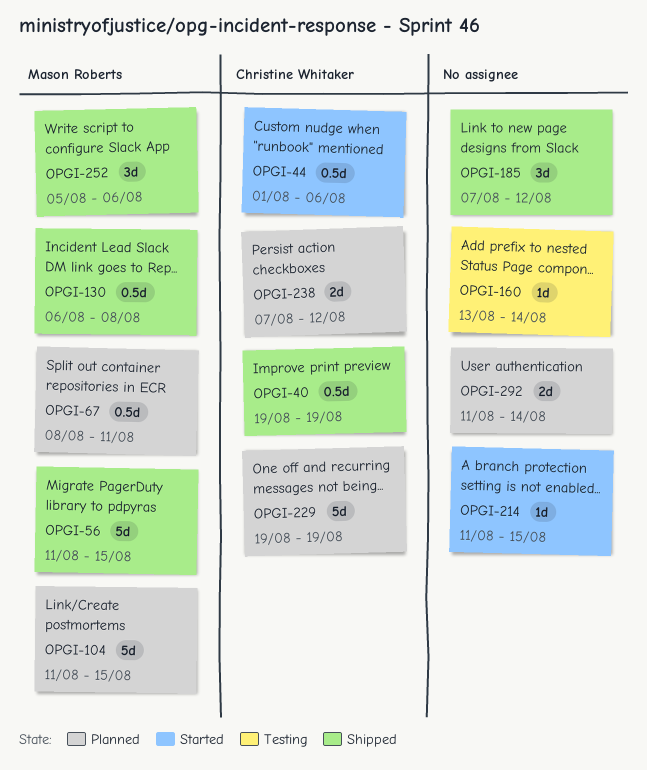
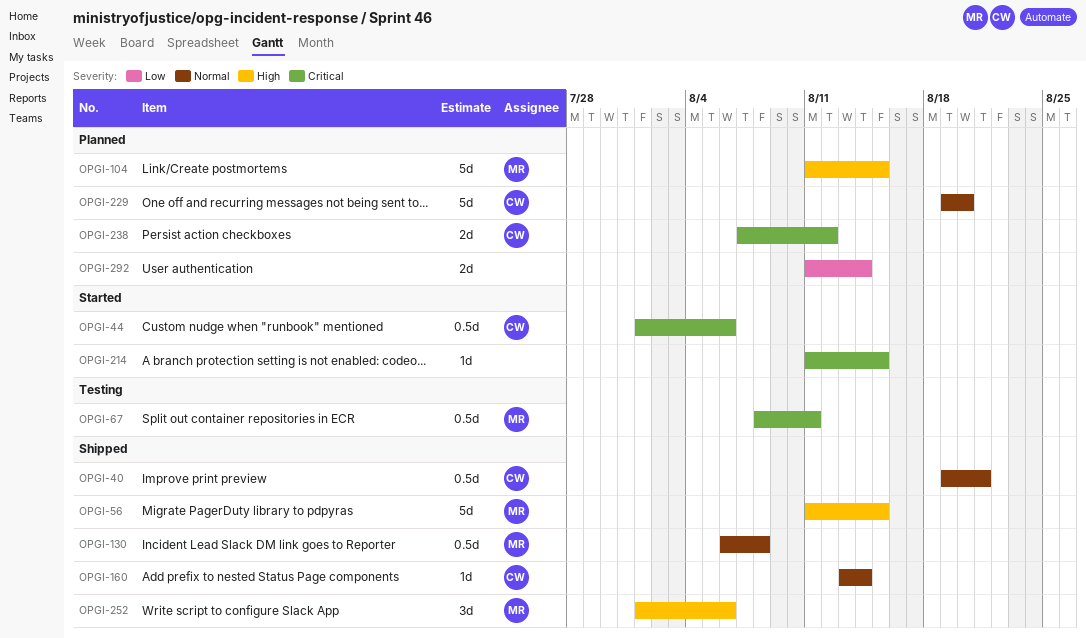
OPGI-40, due: Aug 19 -> Aug 21
OPGI-67, status: Planned -> Testing
OPGI-160, status: Testing -> Shipped
OPGI-160, owner: none -> Christine Whitaker
OPGI-185: present -> none
OPGI-229, due: Aug 19 -> Aug 20
OPGI-252, start: Aug 5 -> Aug 1

